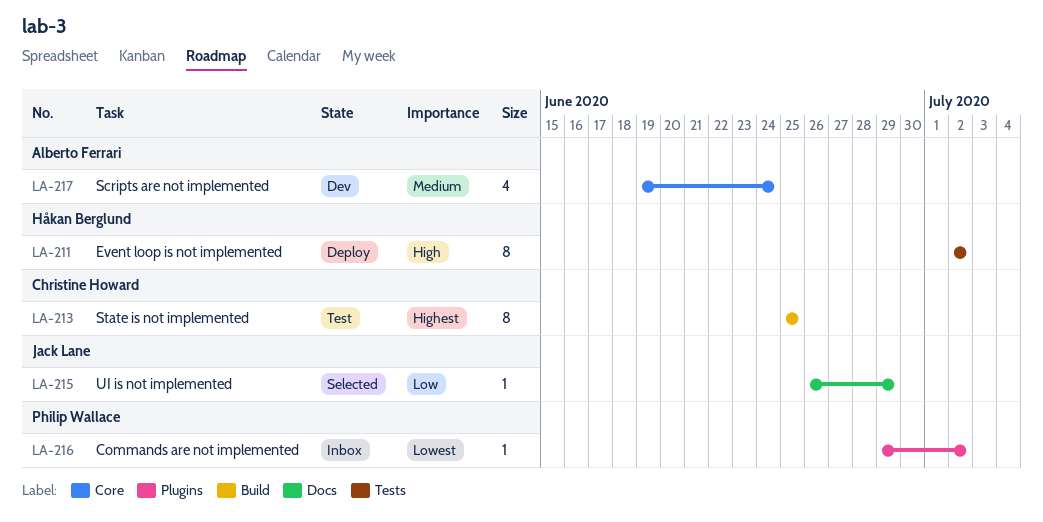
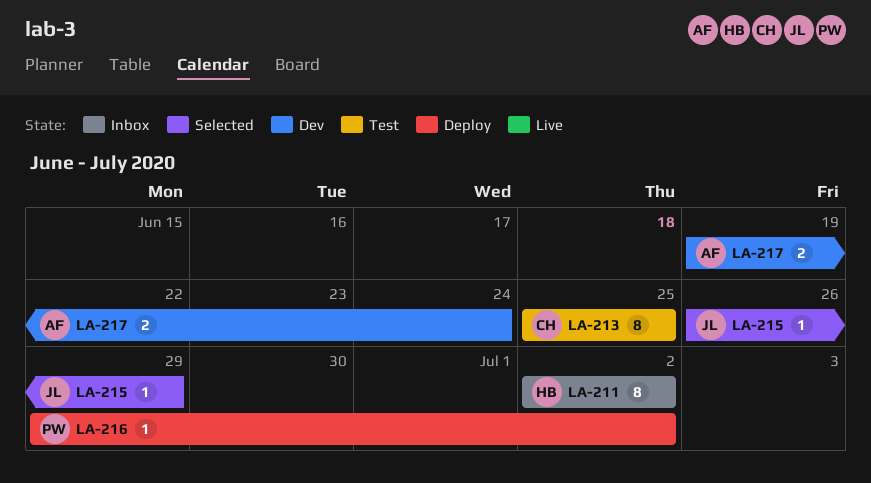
LA-211, status: Deploy -> Inbox
LA-216, status: Inbox -> Deploy
LA-217, estimate: 4 -> 2

